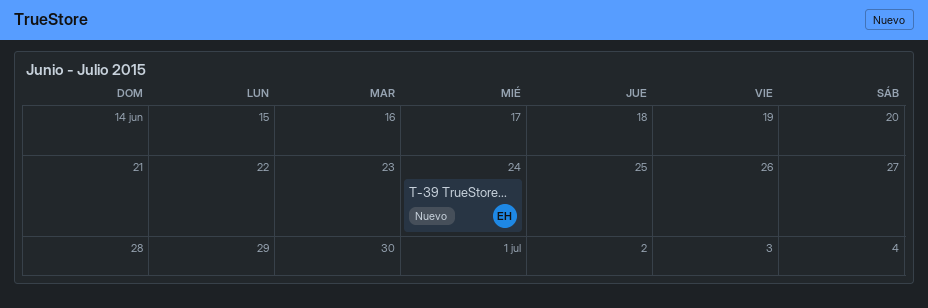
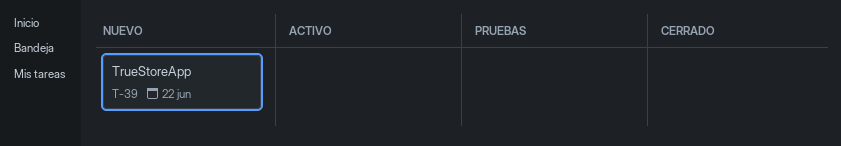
T-39, due: Jun 24 -> Jun 22

